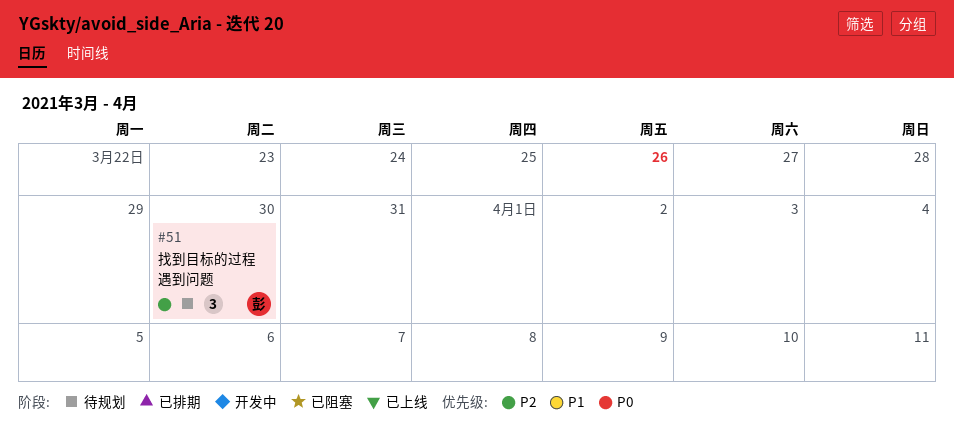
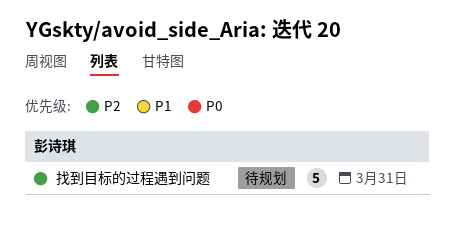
找到目标的过程遇到问题, estimate: 3 -> 5
找到目标的过程遇到问题, due: Mar 30 -> Mar 31

